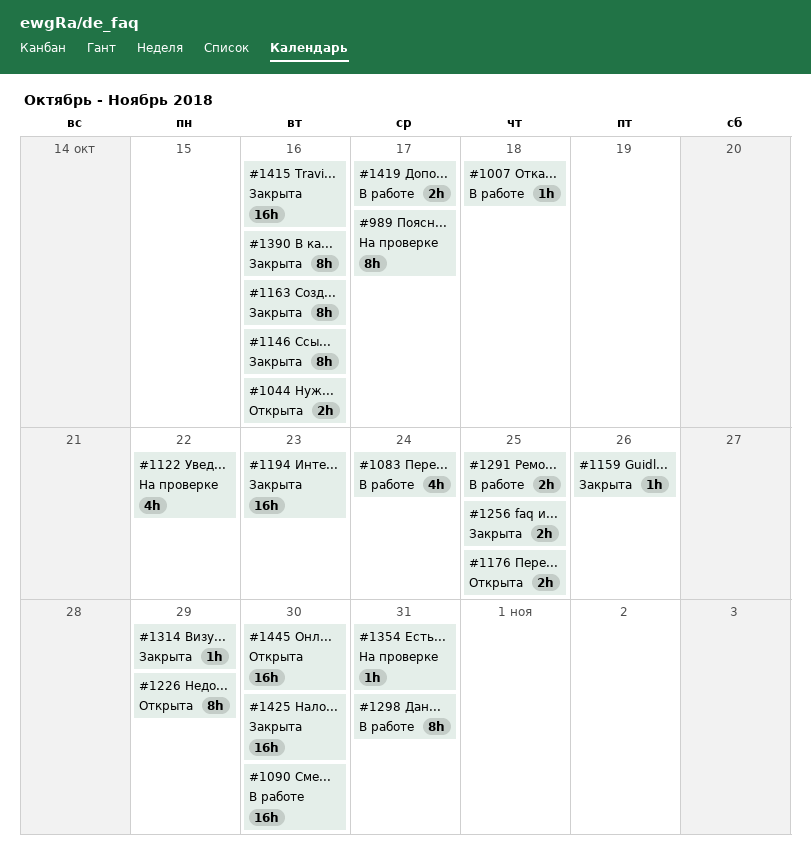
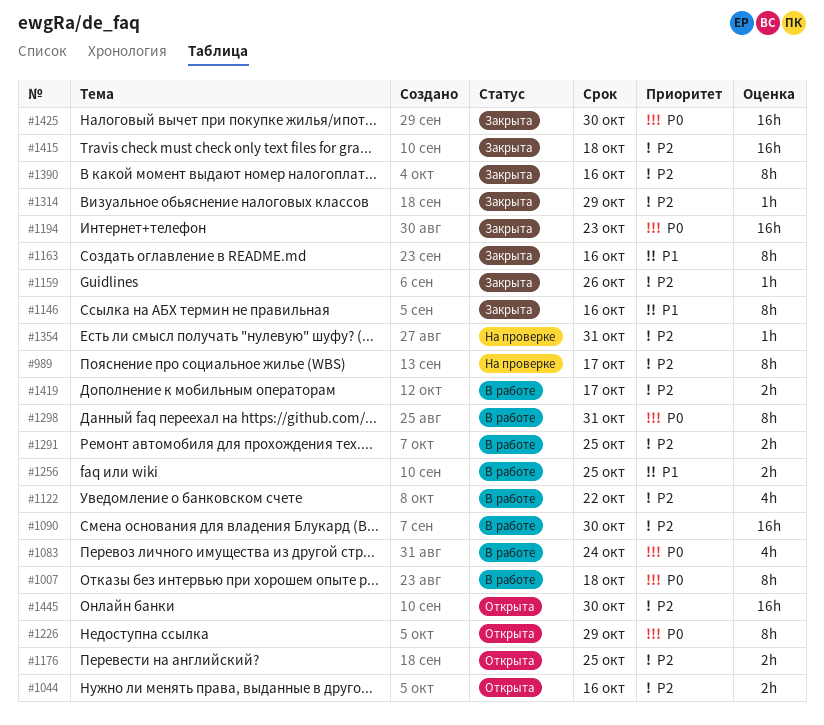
#1007, estimate: 1h -> 8h
#1122, status: На проверке -> В работе
#1256, status: Закрыта -> В работе
#1415, due: Oct 16 -> Oct 18

